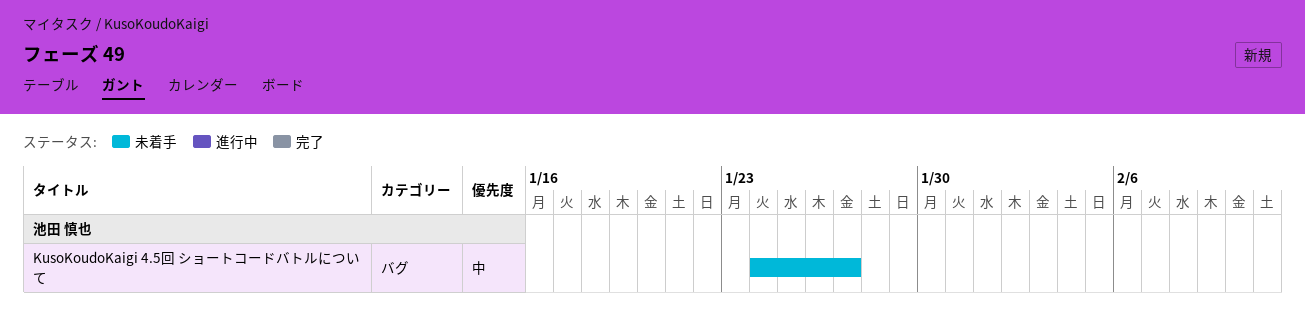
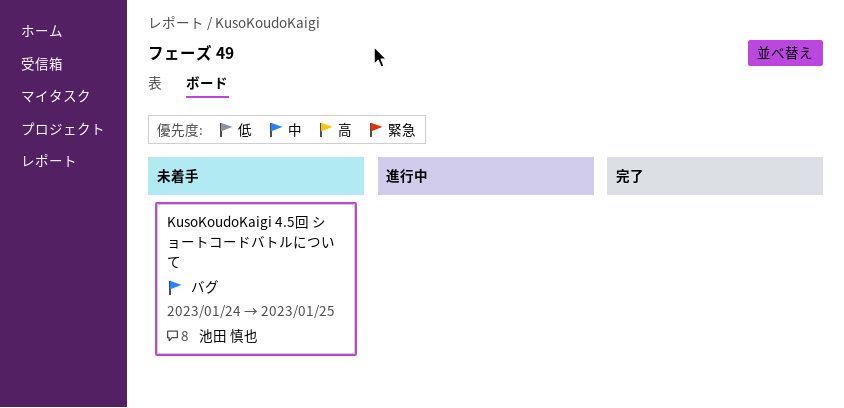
KusoKoudoKaigi 4.5回 ショートコードバトルについて, due: Jan 27 -> Jan 25

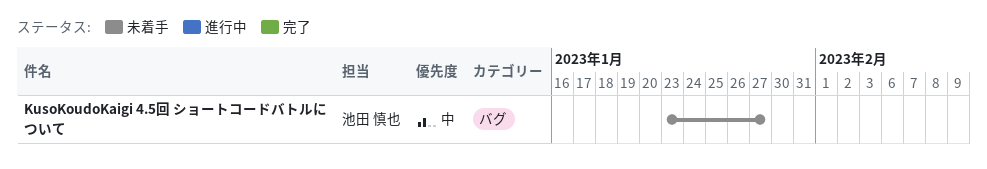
KusoKoudoKaigi 4.5回 ショートコードバトルについて, start: Jan 24 -> Jan 23
KusoKoudoKaigi 4.5回 ショートコードバトルについて, due: Jan 25 -> Jan 27

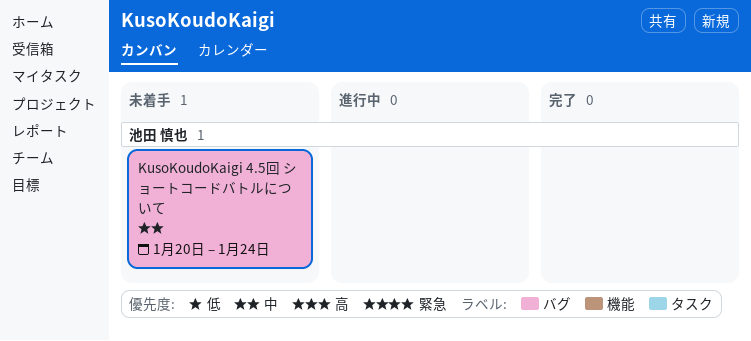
KusoKoudoKaigi 4.5回 ショートコードバトルについて, start: Jan 23 -> Jan 20
KusoKoudoKaigi 4.5回 ショートコードバトルについて, due: Jan 27 -> Jan 24

